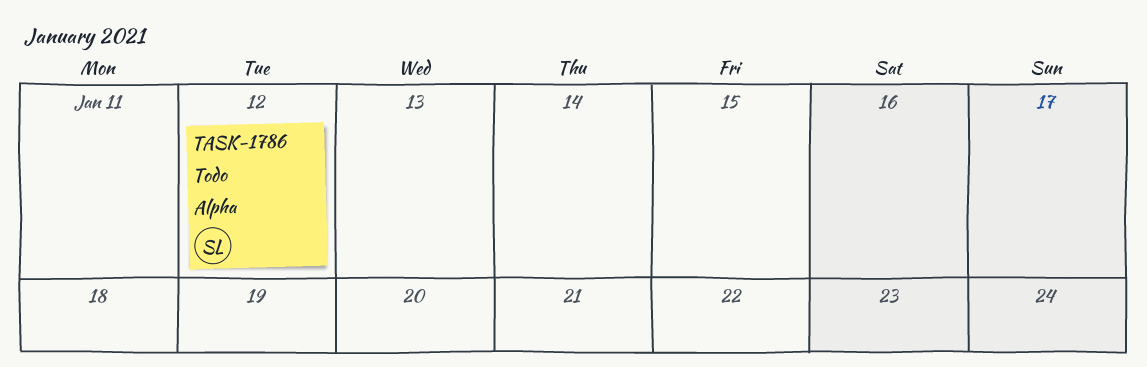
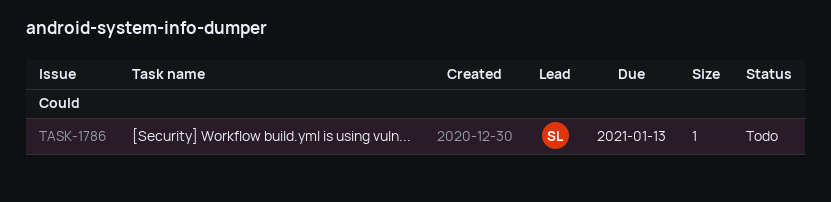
TASK-1786, due: Jan 12 -> Jan 13

